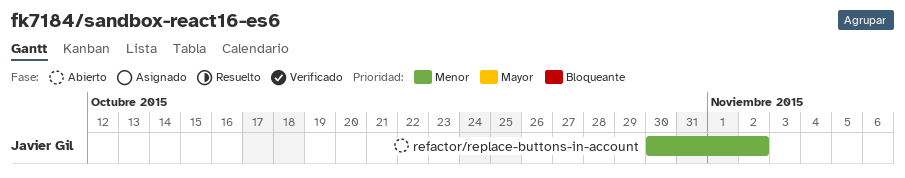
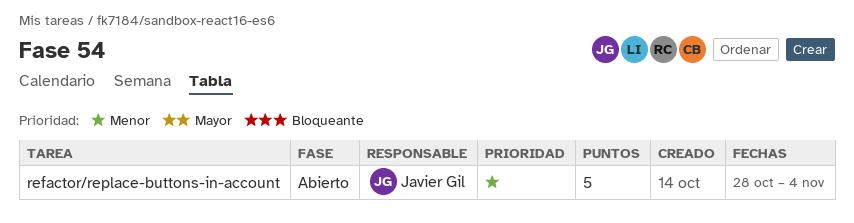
refactor/replace-buttons-in-account, start: Oct 30 -> Oct 28
refactor/replace-buttons-in-account, due: Nov 2 -> Nov 4

